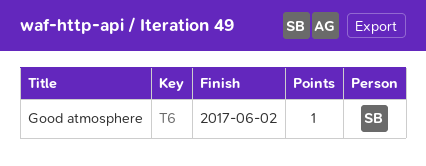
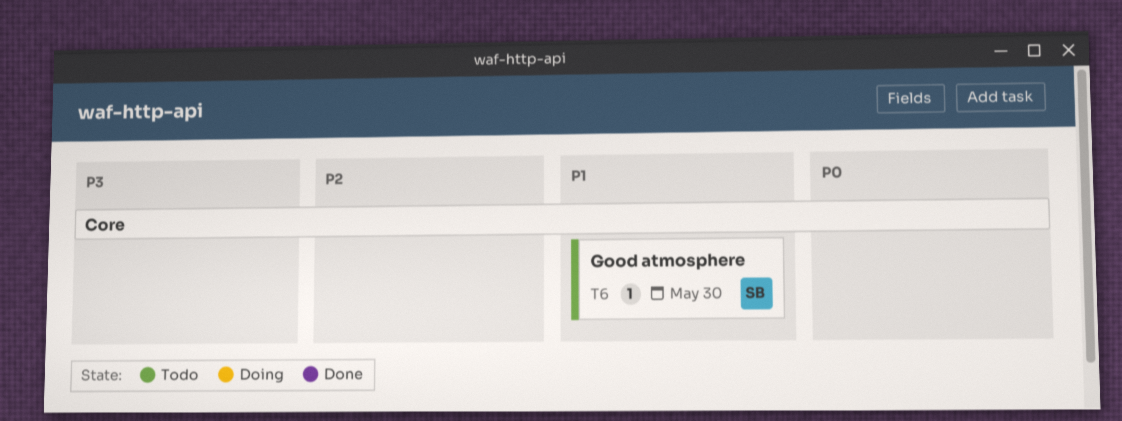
T6, due: Jun 2 -> May 30

